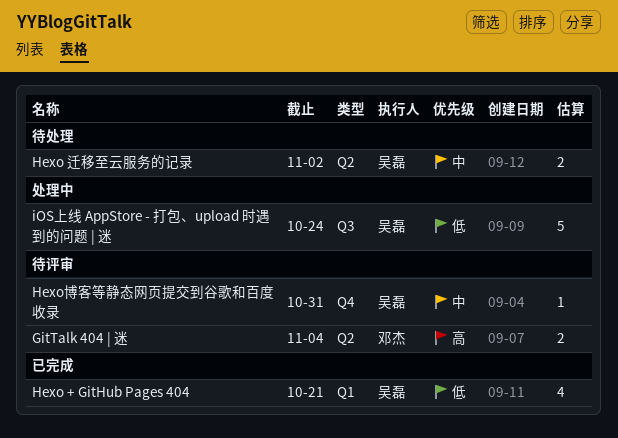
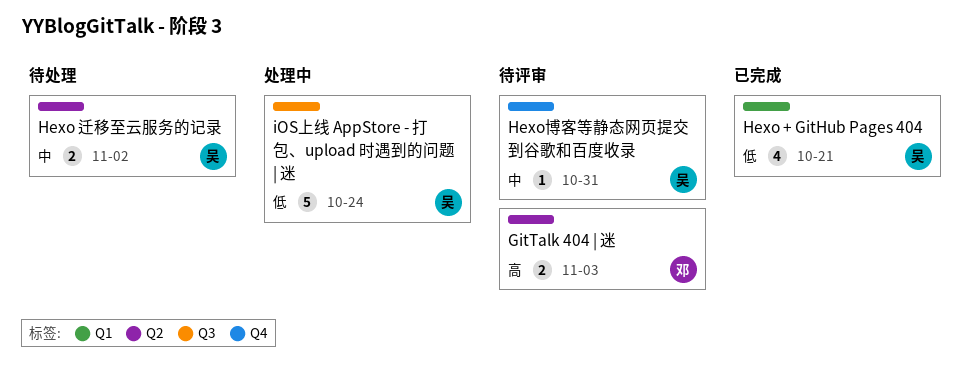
GitTalk 404 | 迷, due: Nov 4 -> Nov 3

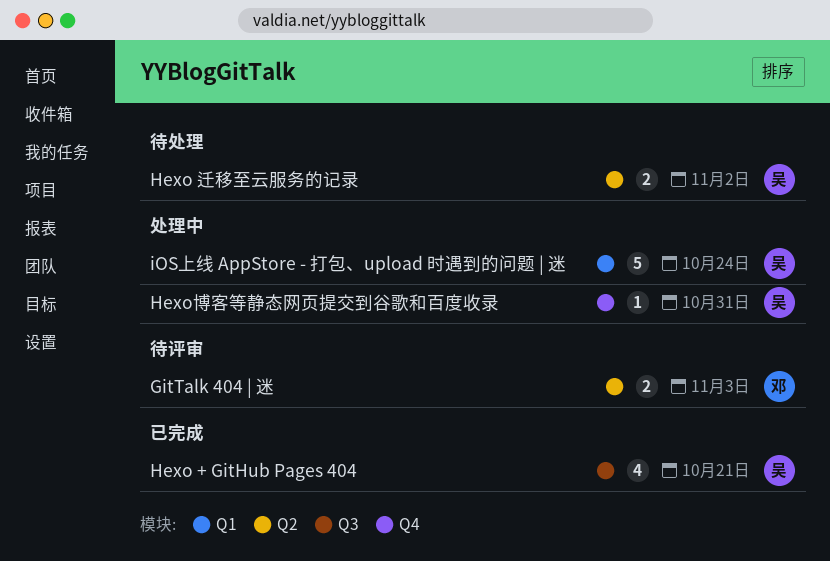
Hexo + GitHub Pages 404, label: Q1 -> Q3
Hexo博客等静态网页提交到谷歌和百度收录, status: 待评审 -> 处理中
iOS上线 AppStore - 打包、upload 时遇到的问题 | 迷, label: Q3 -> Q1

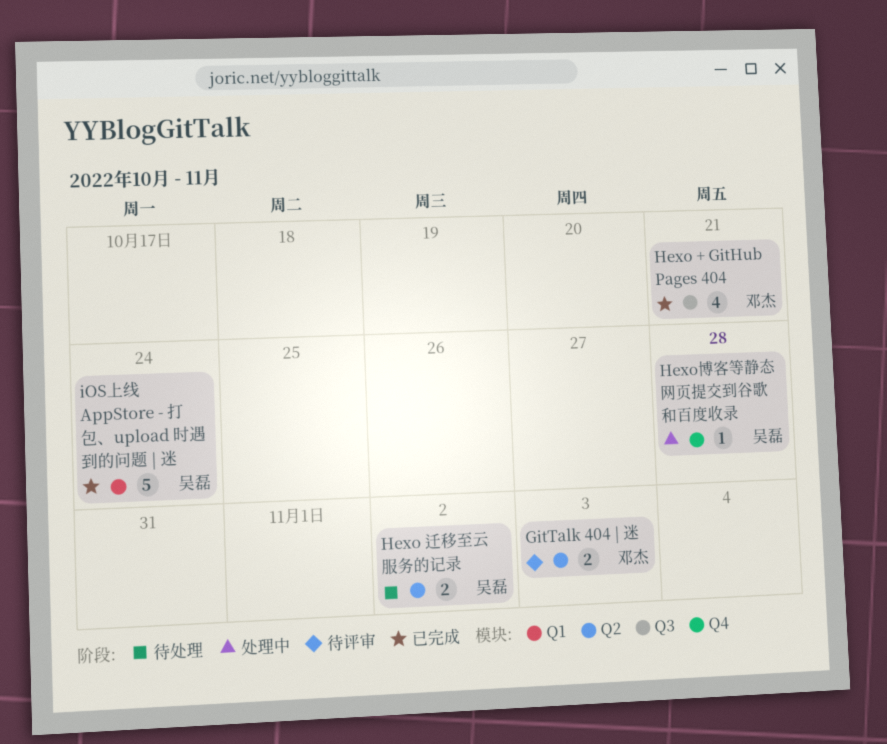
Hexo + GitHub Pages 404, owner: 吴磊 -> 邓杰
Hexo博客等静态网页提交到谷歌和百度收录, due: Oct 31 -> Oct 28
iOS上线 AppStore - 打包、upload 时遇到的问题 | 迷, status: 处理中 -> 已完成

